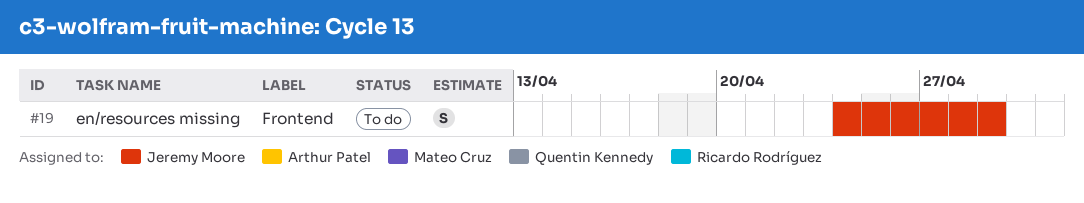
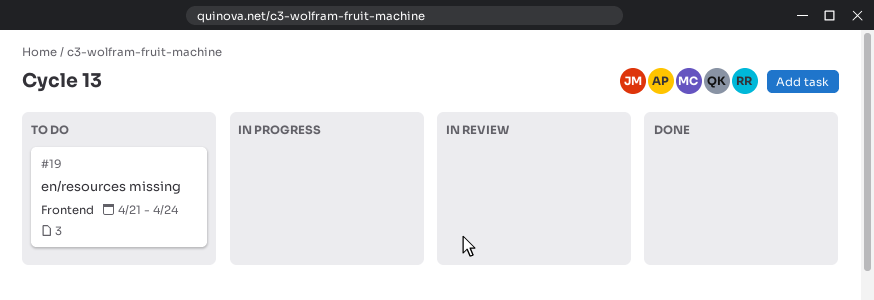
#19, start: Apr 24 -> Apr 21
#19, due: Apr 29 -> Apr 24

